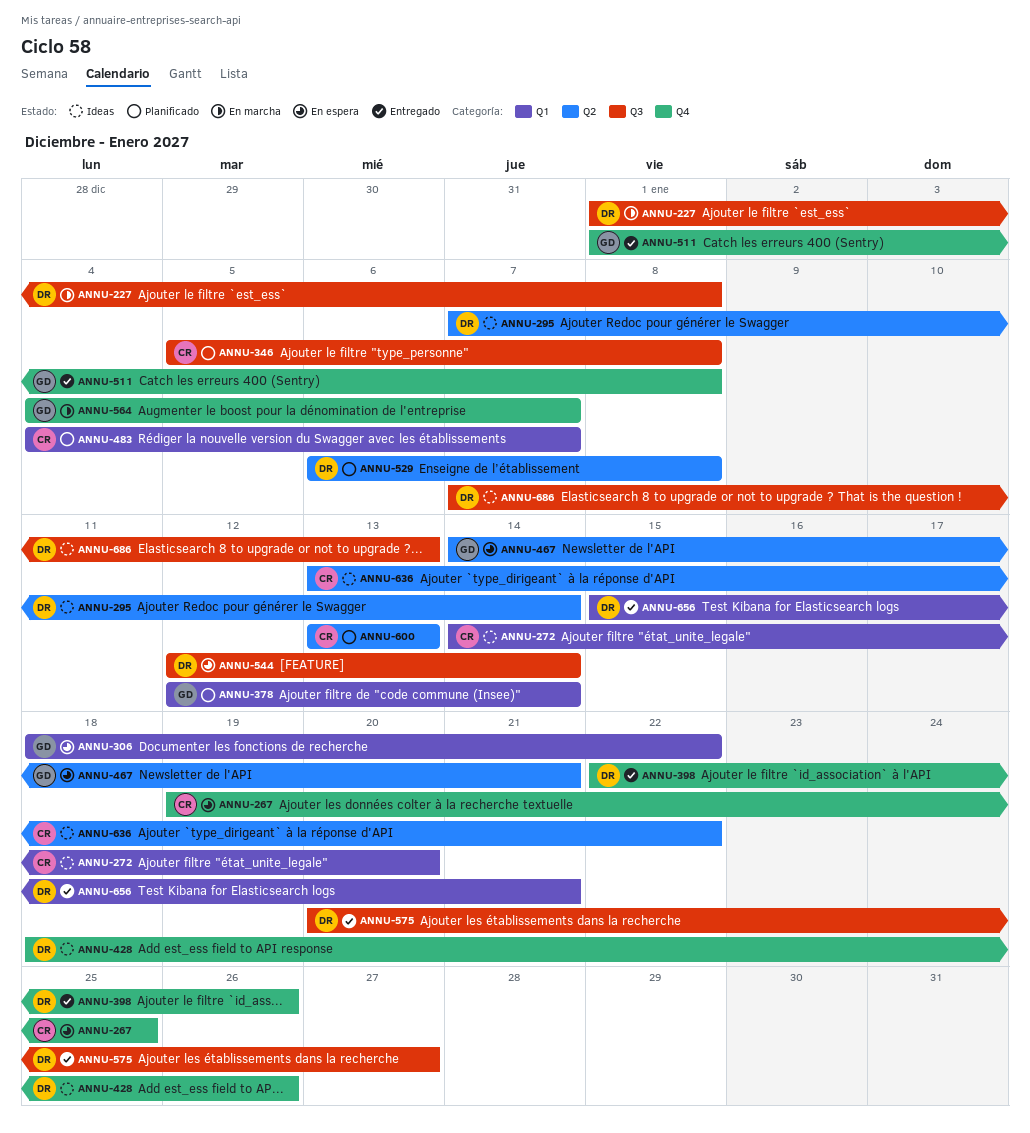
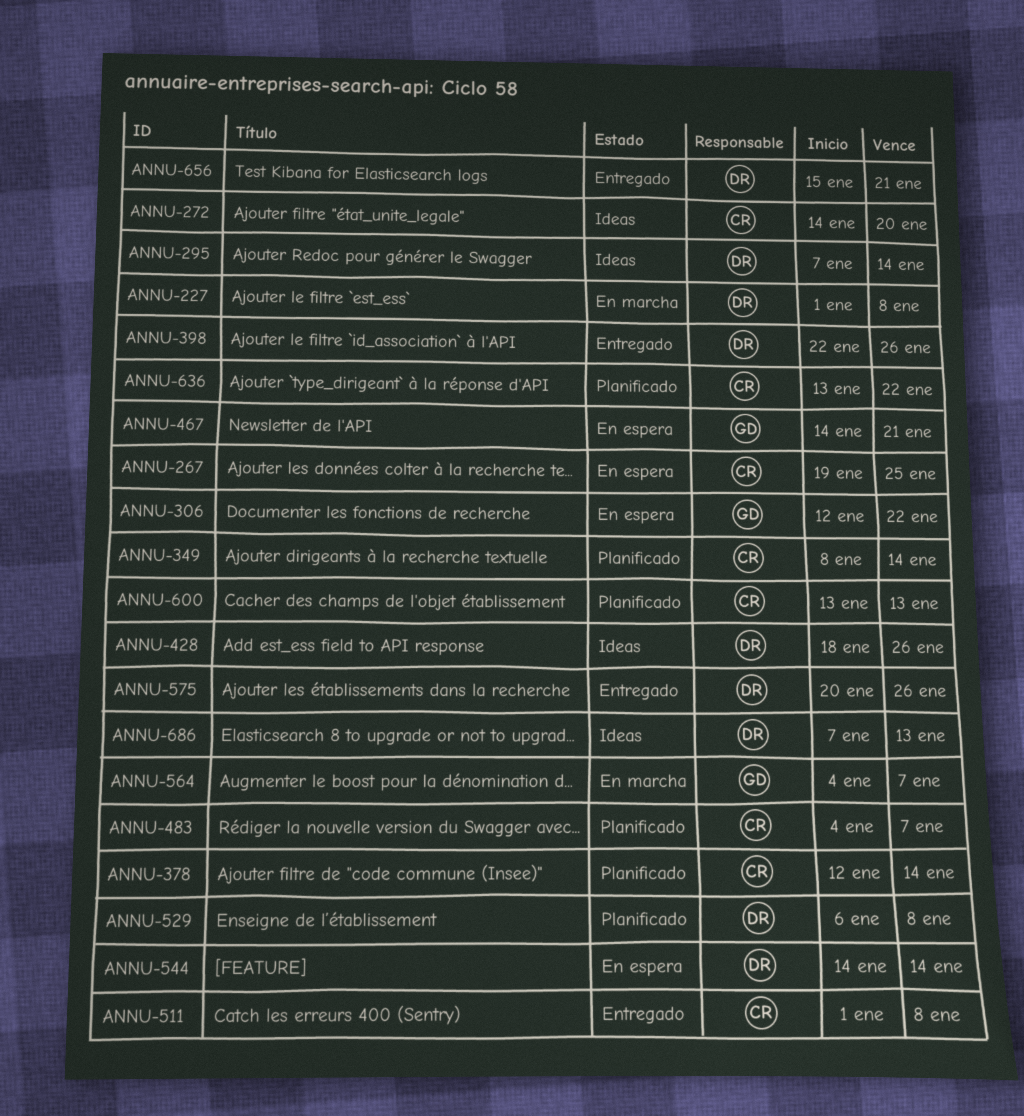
ANNU-306, start: Jan 18 -> Jan 12
ANNU-346: present -> none
ANNU-349: none -> present
ANNU-378, owner: GD -> CR
ANNU-511, owner: GD -> CR
ANNU-544, start: Jan 12 -> Jan 14
ANNU-575, due: Jan 27 -> Jan 26
ANNU-636, status: Ideas -> Planificado

